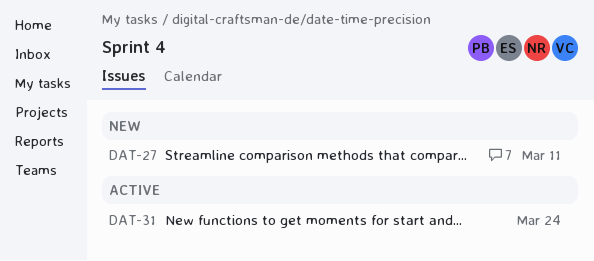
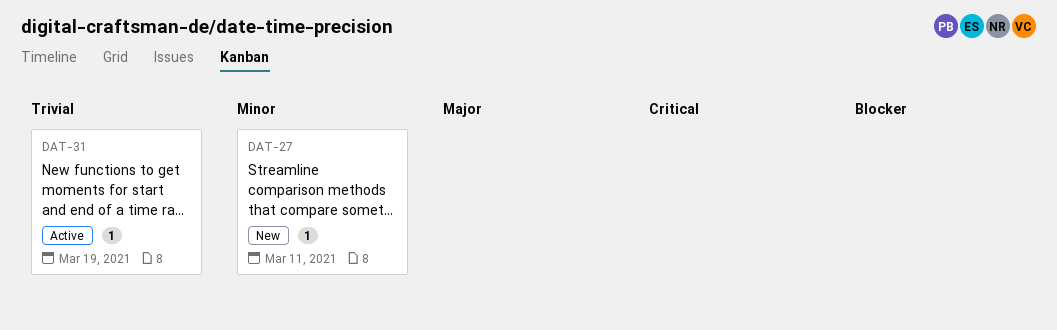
DAT-31, due: Mar 24 -> Mar 19

